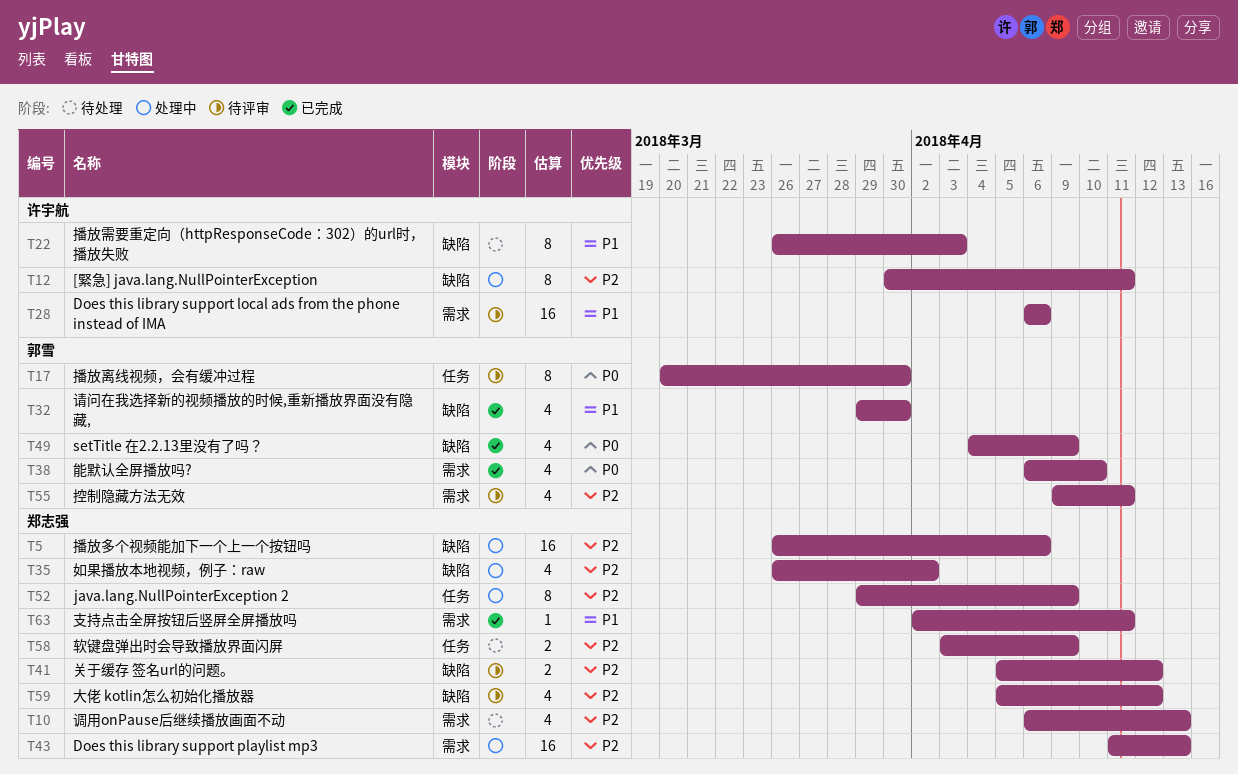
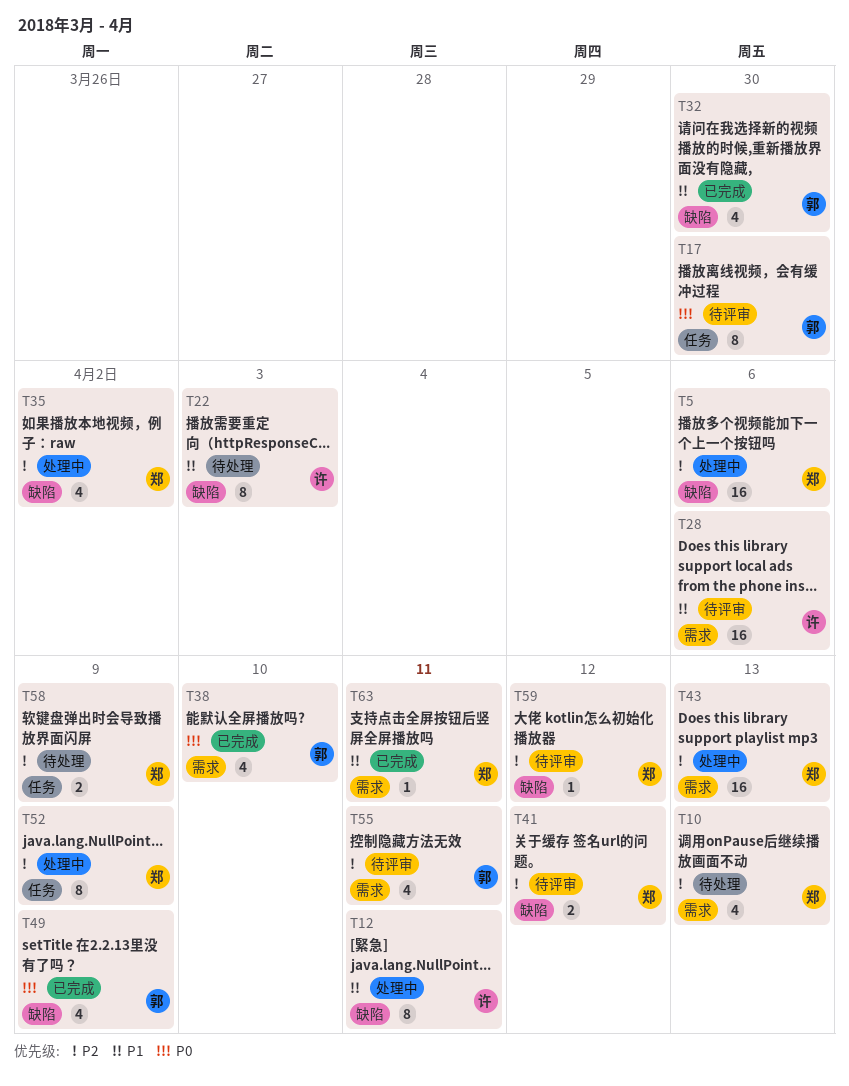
T12, priority: P2 -> P1
T59, estimate: 4 -> 1

